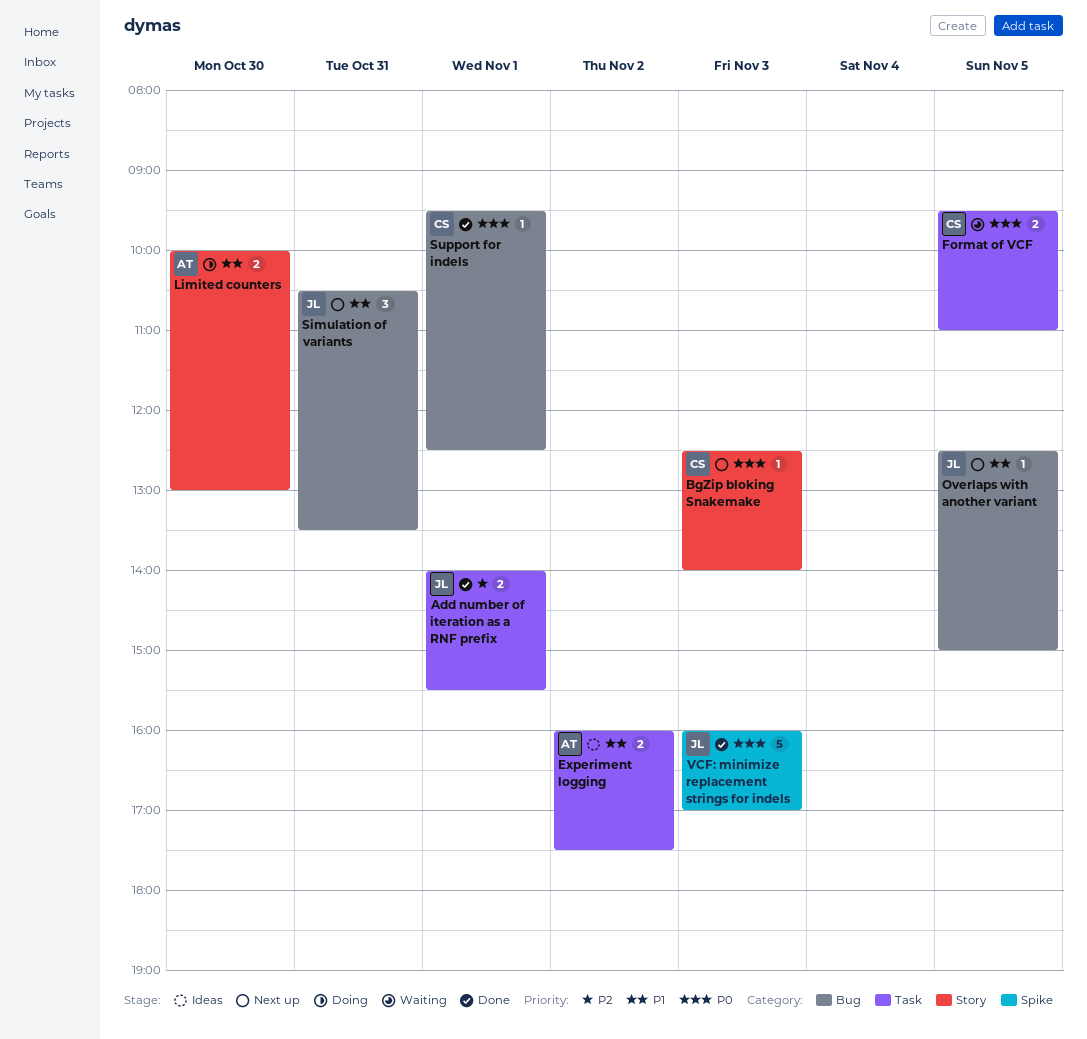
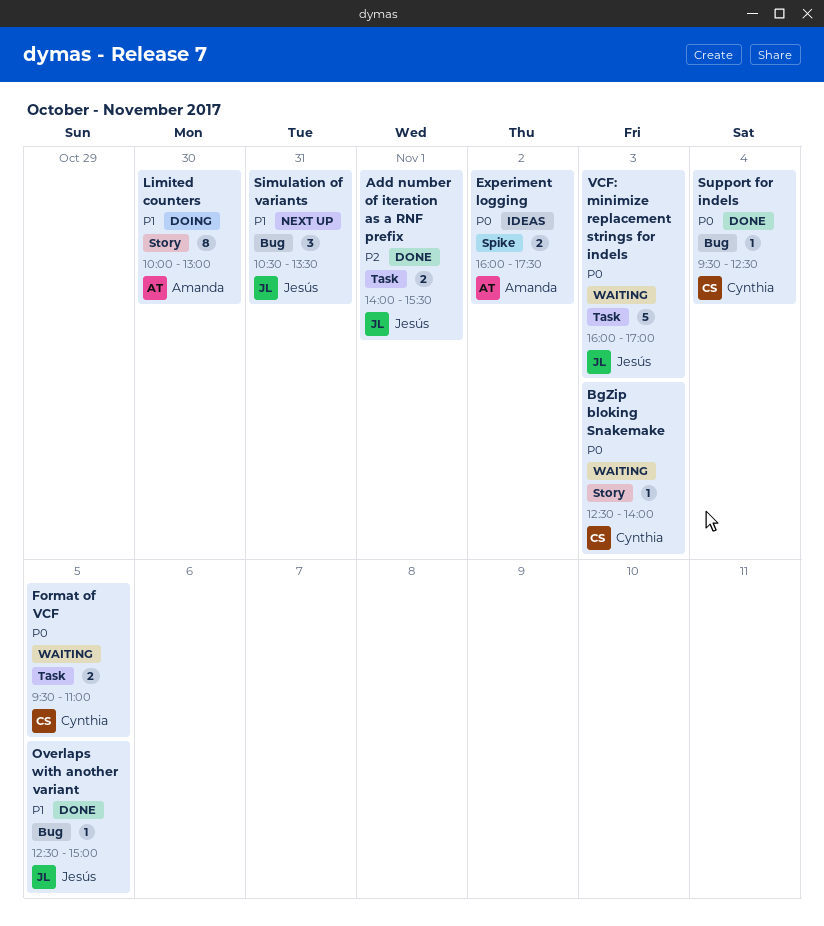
BgZip bloking Snakemake, status: Next up -> Waiting
Experiment logging, priority: P1 -> P0
Experiment logging, label: Task -> Spike
Limited counters, estimate: 2 -> 8
Overlaps with another variant, status: Next up -> Done
Support for indels, day: Nov 1 -> Nov 4
VCF: minimize replacement strings for indels, status: Done -> Waiting
VCF: minimize replacement strings for indels, label: Spike -> Task

